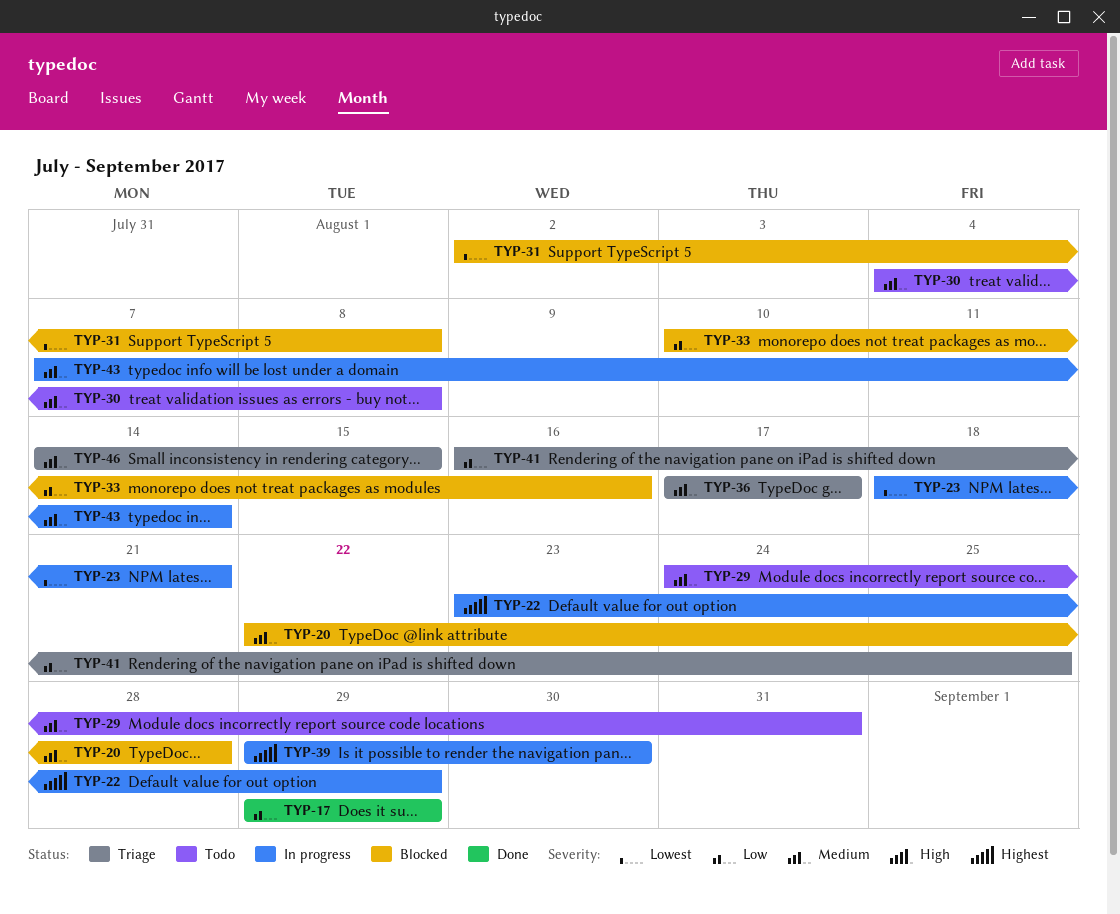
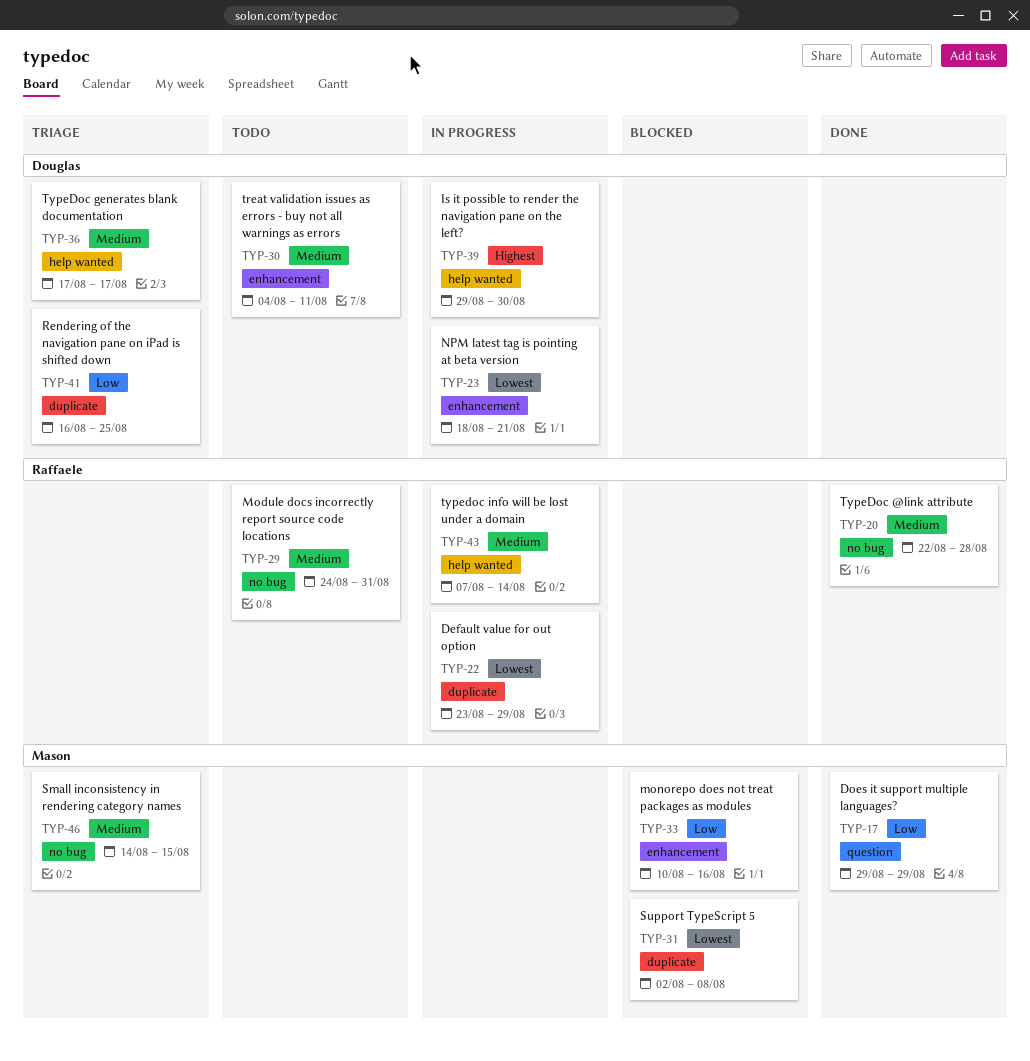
TYP-20, status: Blocked -> Done
TYP-22, priority: Highest -> Lowest
TYP-30, due: Aug 8 -> Aug 11

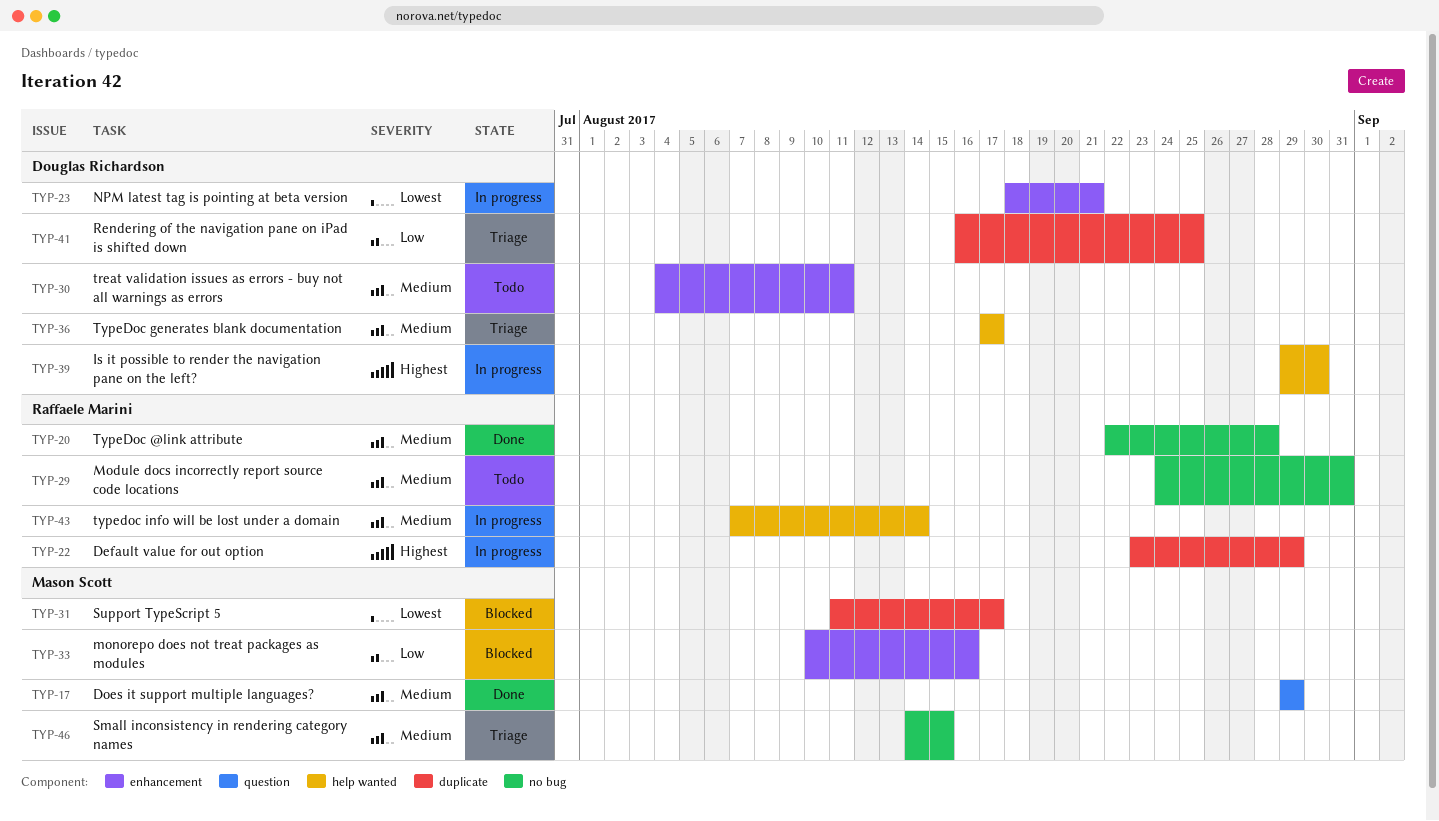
TYP-17, priority: Low -> Medium
TYP-22, priority: Lowest -> Highest
TYP-31, start: Aug 2 -> Aug 11
TYP-31, due: Aug 8 -> Aug 17

